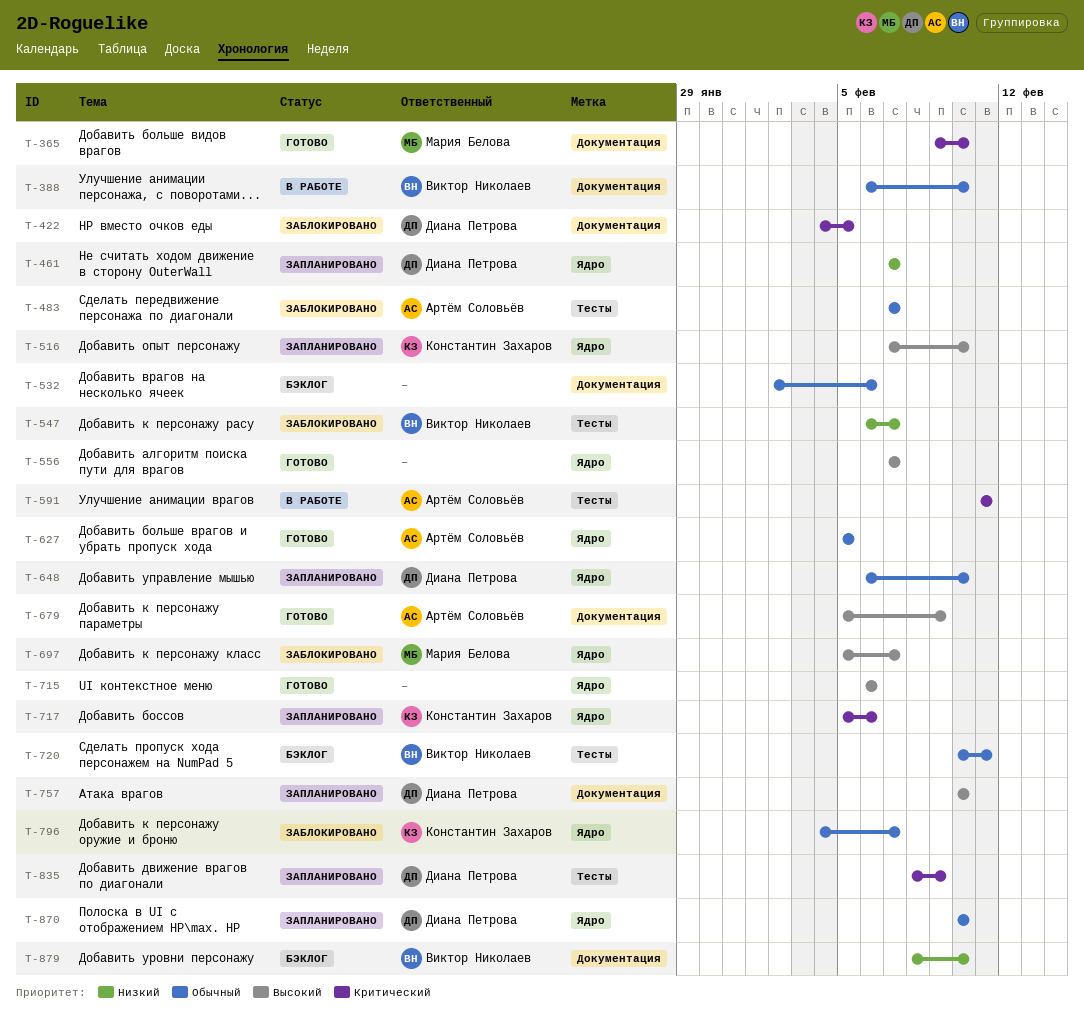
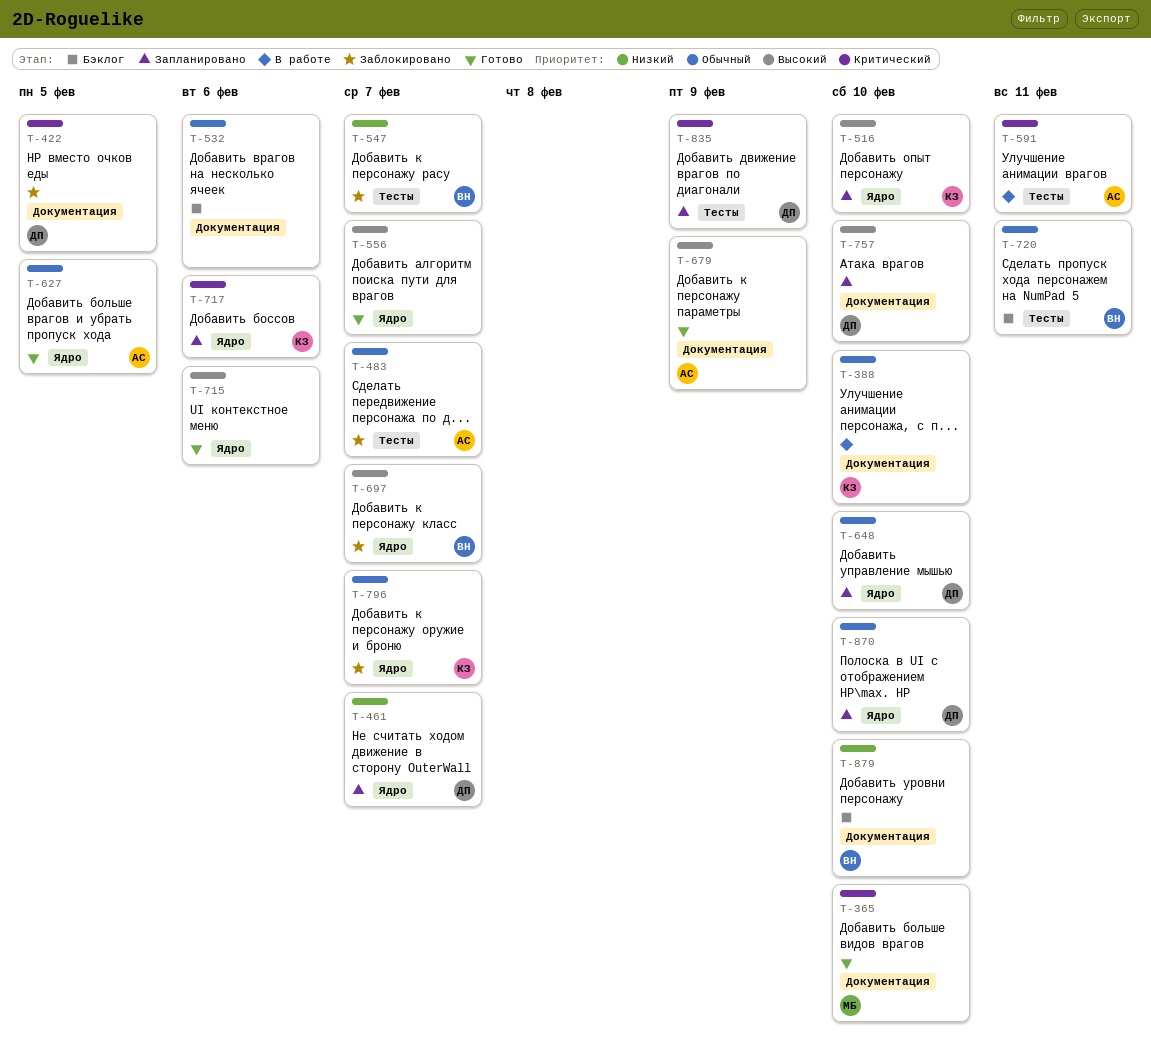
T-388, owner: Виктор Николаев -> Константин Захаров
T-697, owner: Мария Белова -> Виктор Николаев

